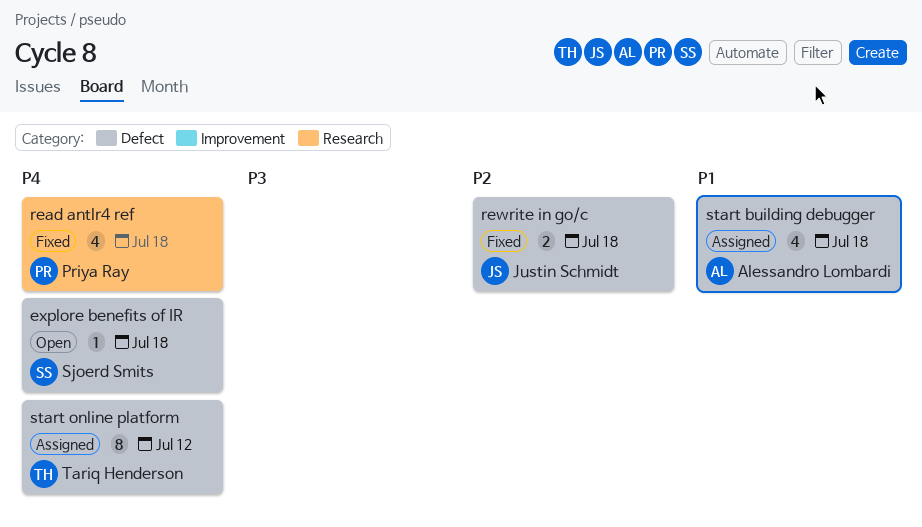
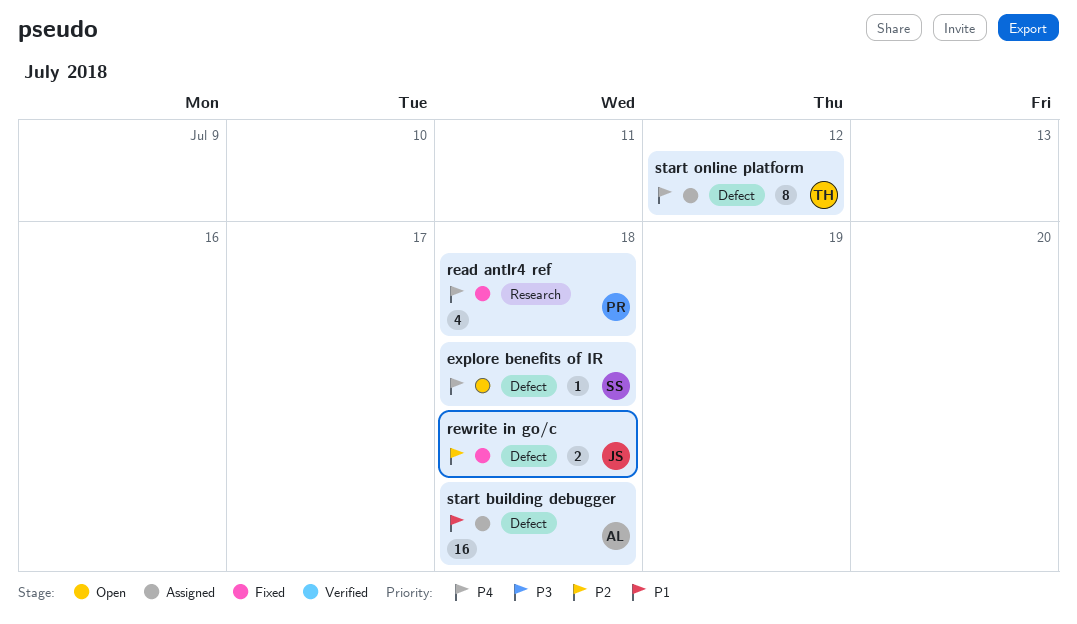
start building debugger, estimate: 4 -> 16

